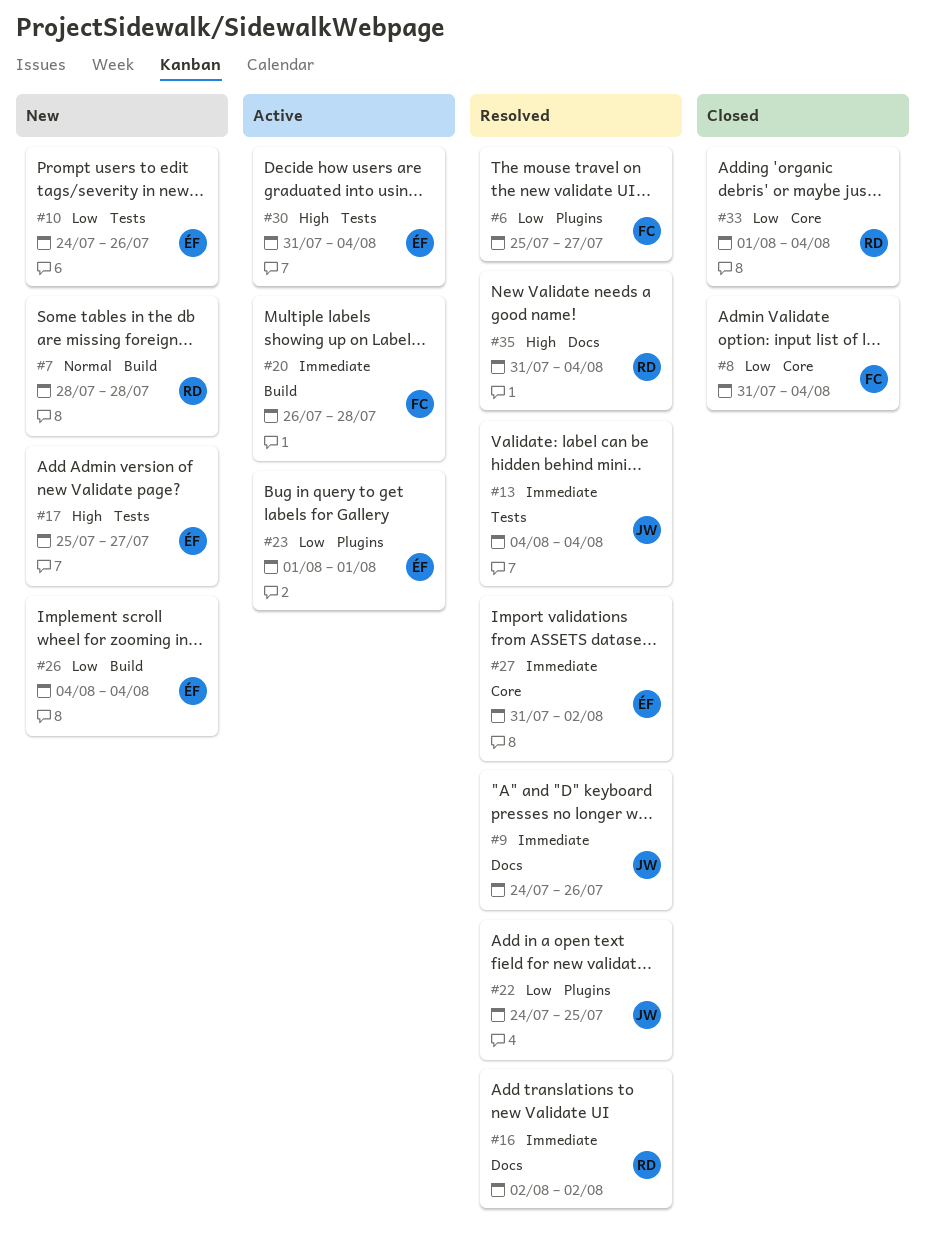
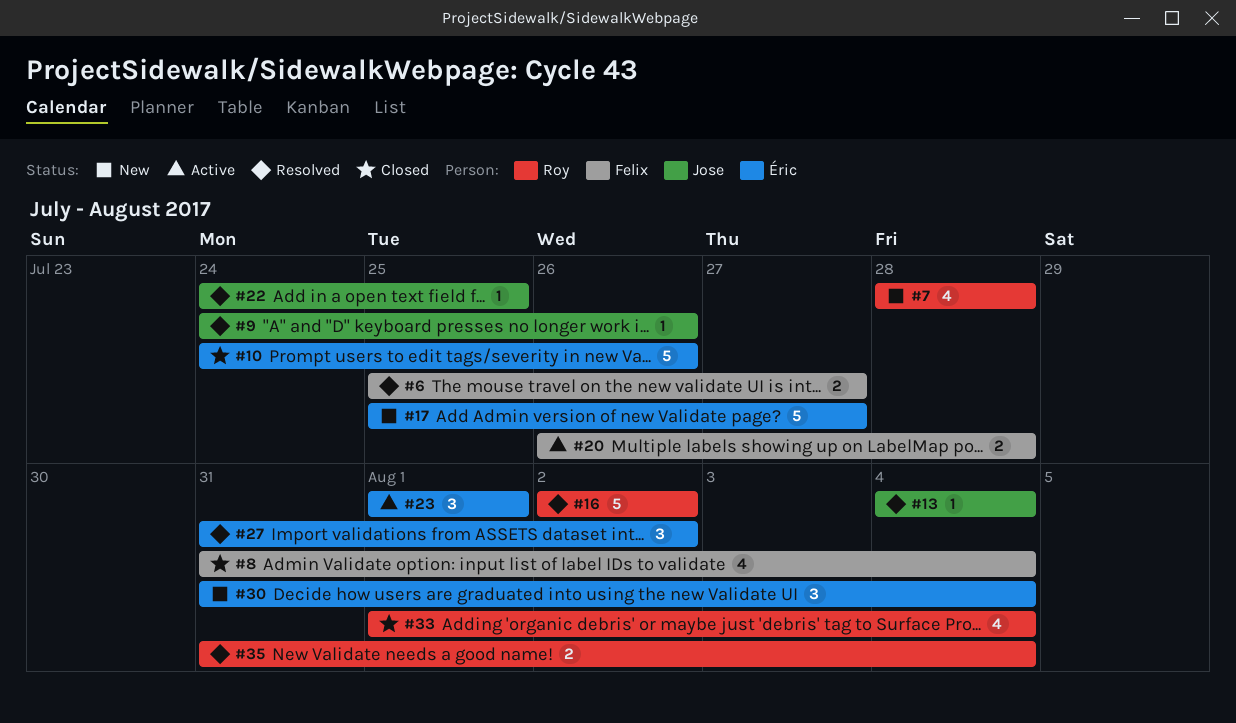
#10, status: New -> Closed
#26: present -> none
#30, status: Active -> New

